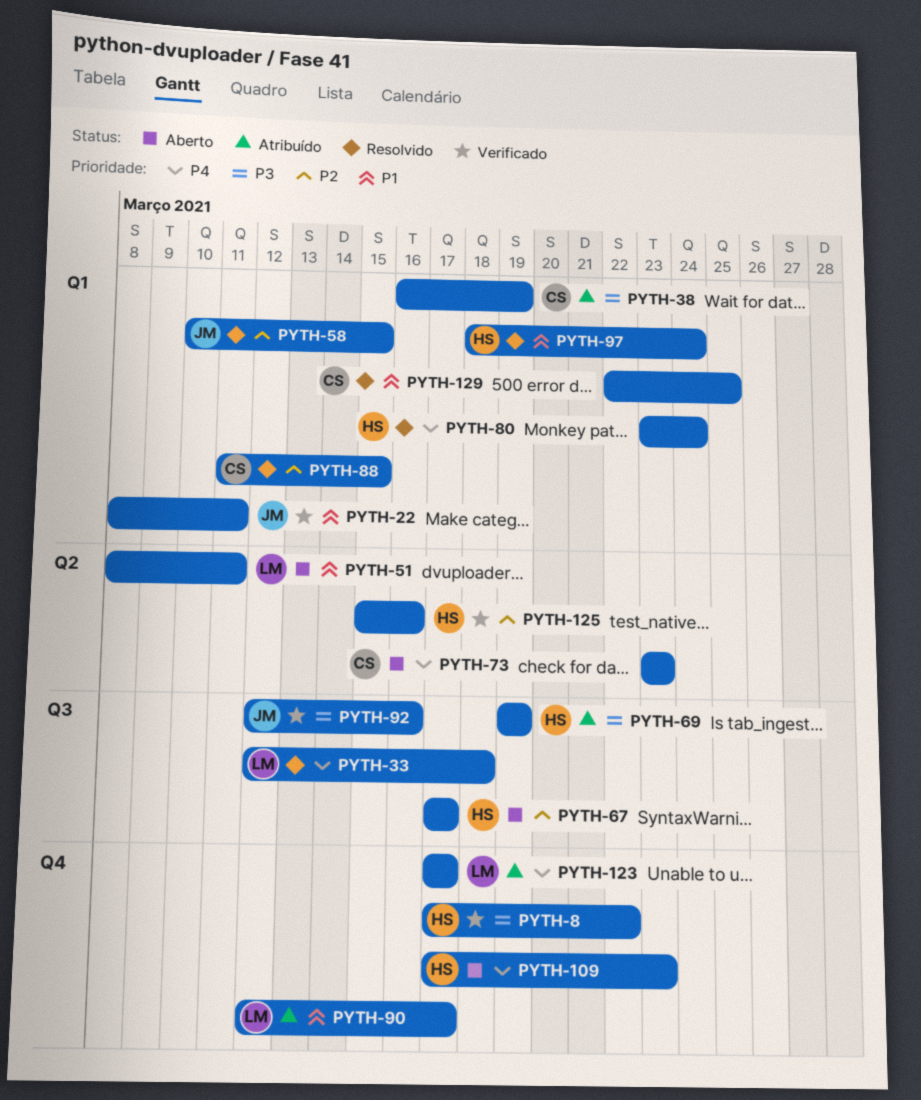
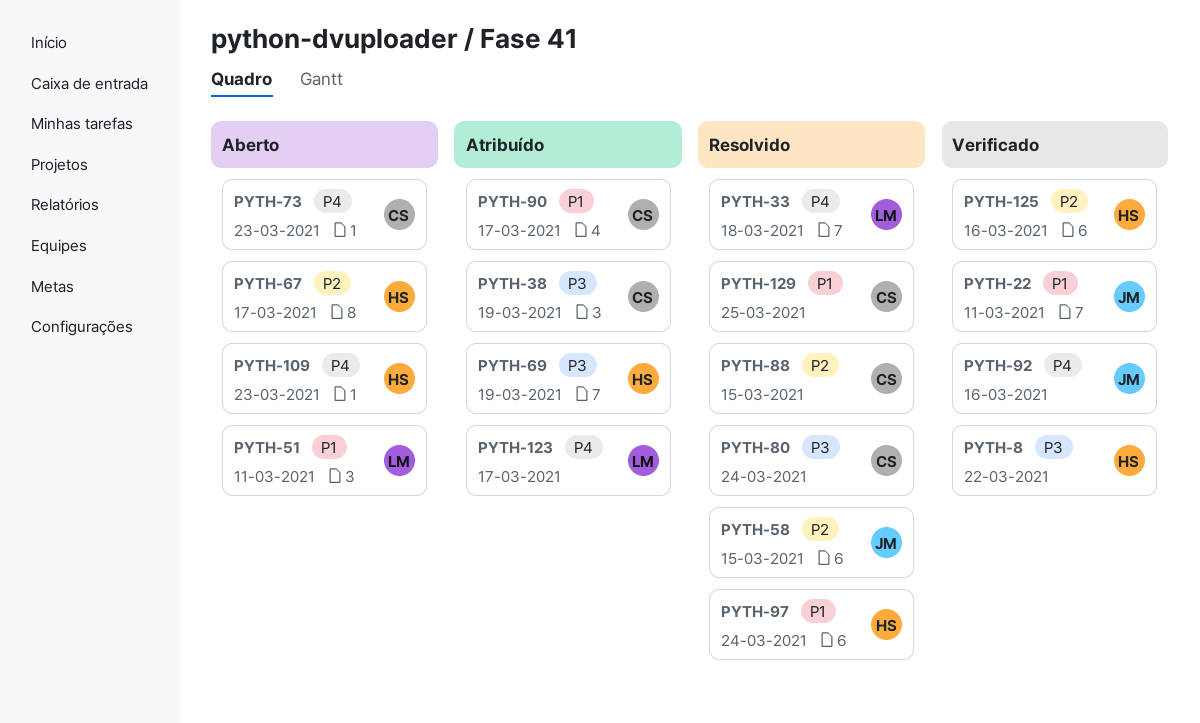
PYTH-80, owner: HS -> CS
PYTH-80, priority: P4 -> P3
PYTH-90, owner: LM -> CS
PYTH-92, priority: P3 -> P4

